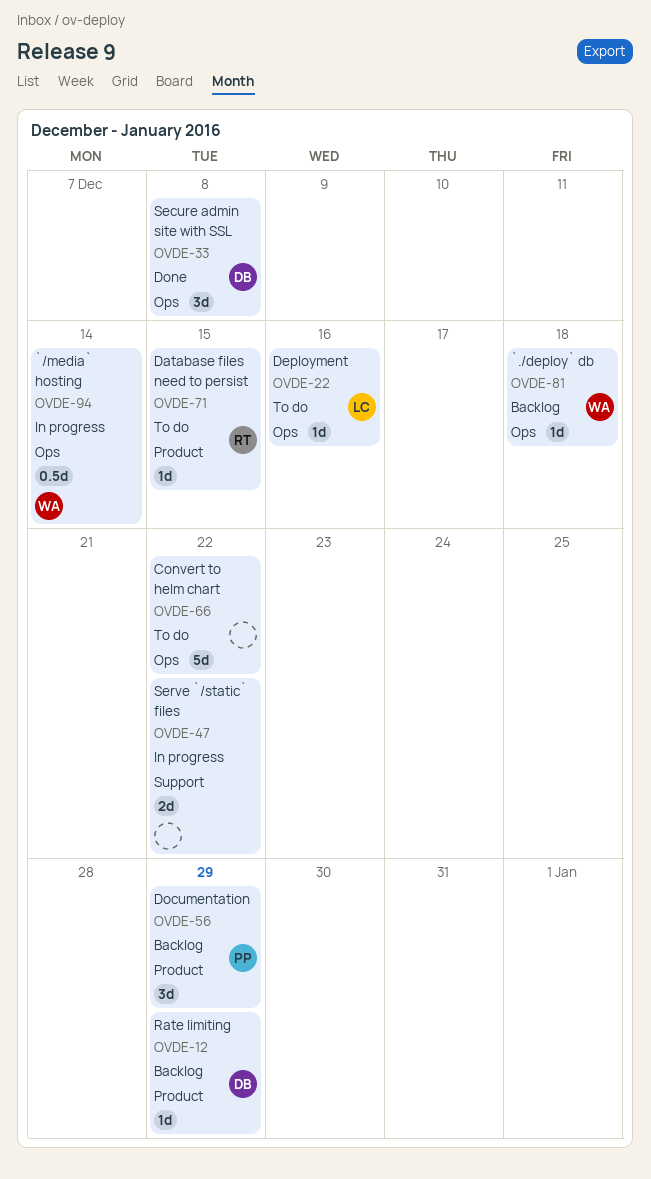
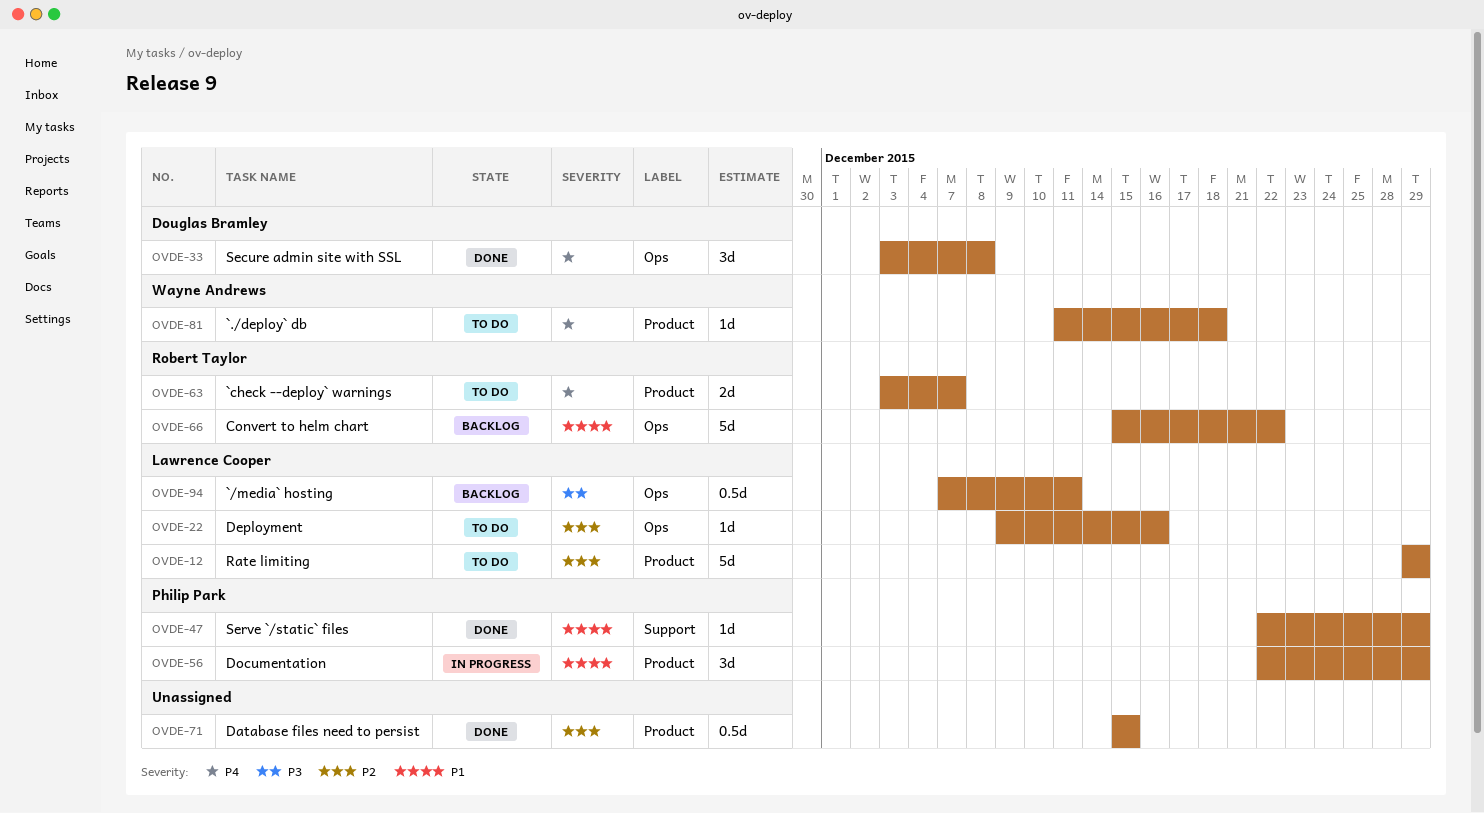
OVDE-12, status: Backlog -> To do
OVDE-12, owner: Douglas Bramley -> Lawrence Cooper
OVDE-12, estimate: 1d -> 5d
OVDE-47, status: In progress -> Done
OVDE-47, owner: none -> Philip Park
OVDE-47, estimate: 2d -> 1d
OVDE-47, due: Dec 22 -> Dec 29
OVDE-56, status: Backlog -> In progress
OVDE-63: none -> present
OVDE-66, status: To do -> Backlog
OVDE-66, owner: none -> Robert Taylor
OVDE-71, status: To do -> Done
OVDE-71, owner: Robert Taylor -> none
OVDE-71, estimate: 1d -> 0.5d
OVDE-81, status: Backlog -> To do
OVDE-81, label: Ops -> Product
OVDE-94, status: In progress -> Backlog
OVDE-94, owner: Wayne Andrews -> Lawrence Cooper
OVDE-94, due: Dec 14 -> Dec 11

